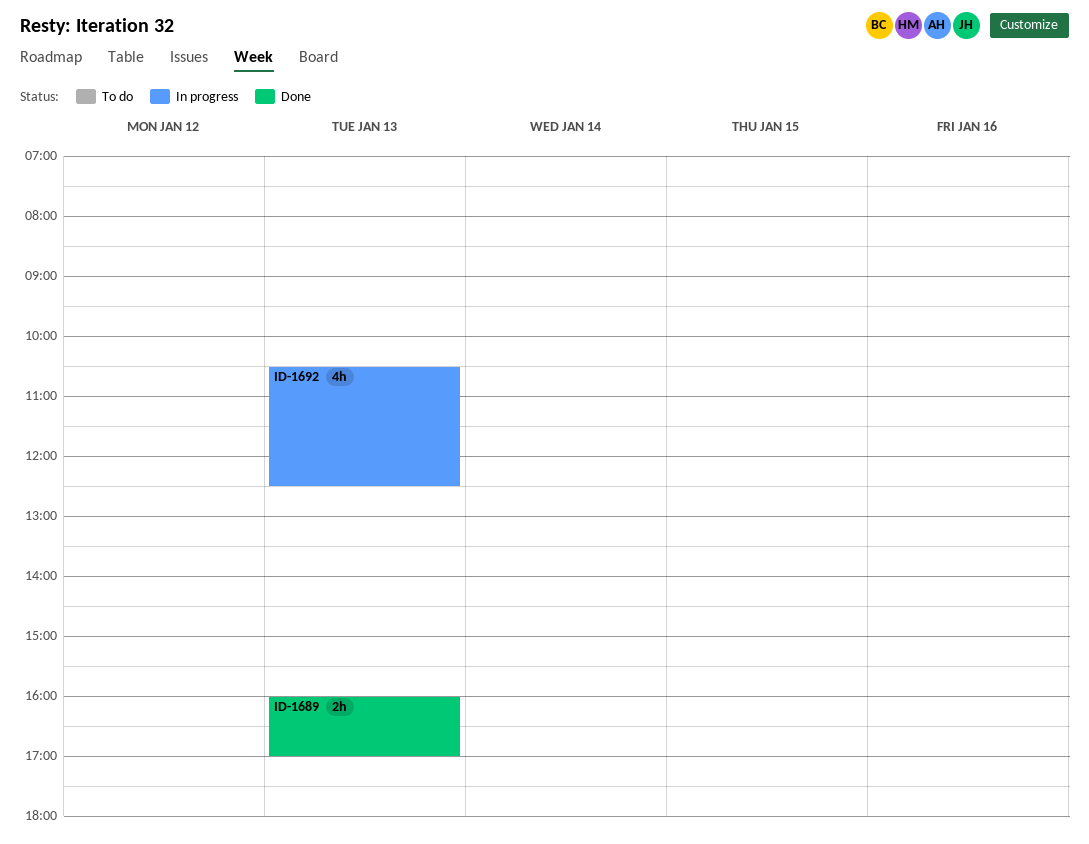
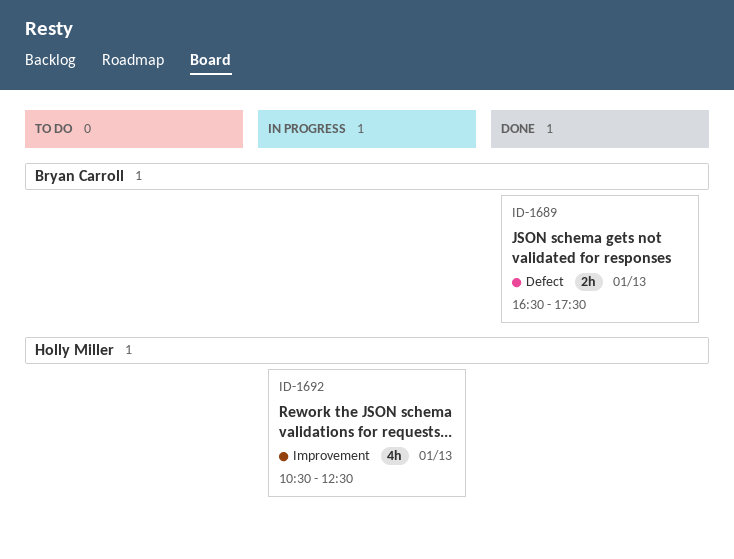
ID-1689, begins: 16:00 -> 16:30
ID-1689, ends: 17:00 -> 17:30

